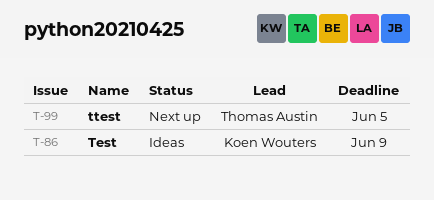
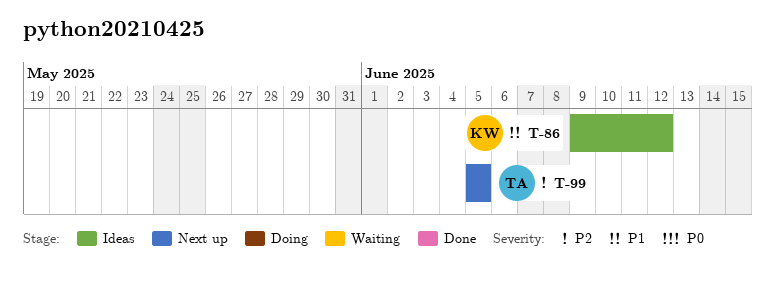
T-86, due: Jun 9 -> Jun 12

